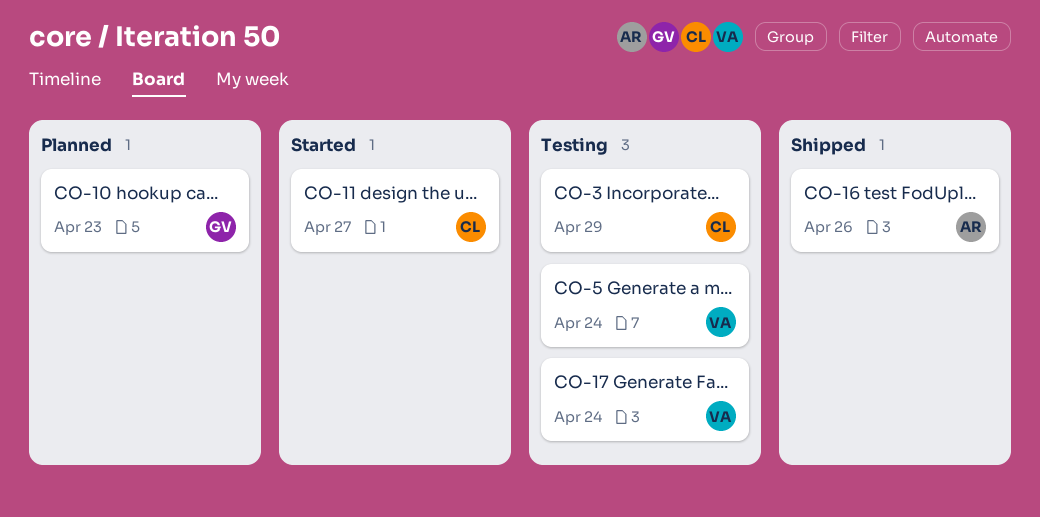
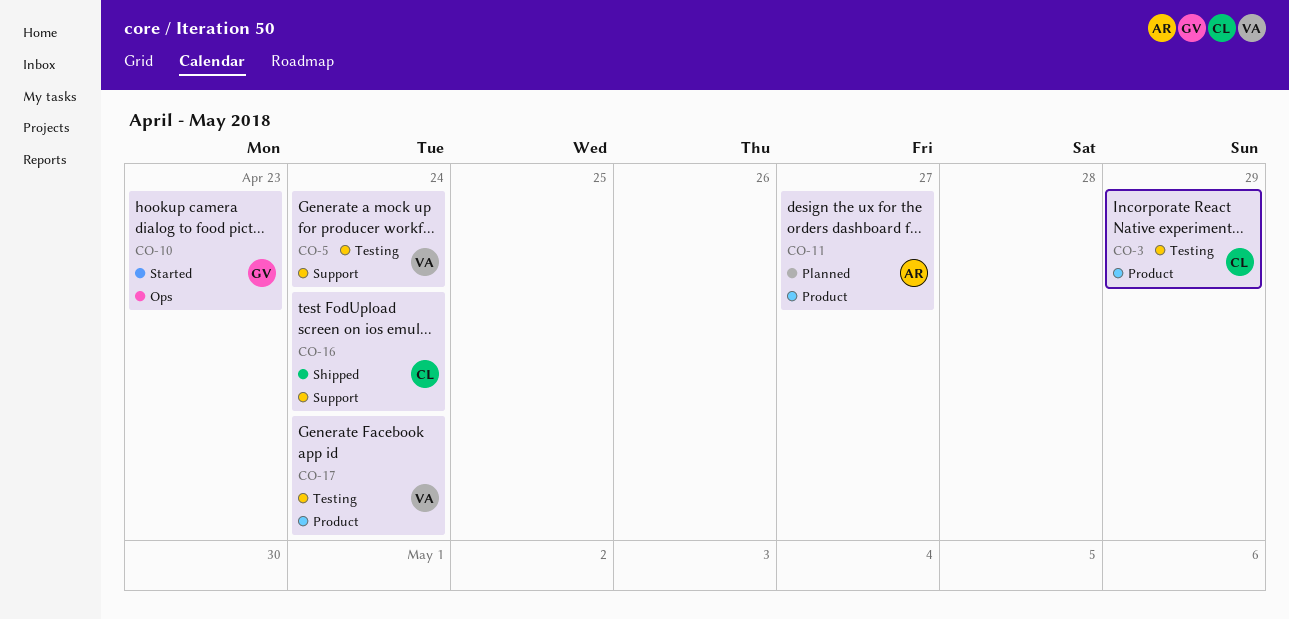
CO-10, status: Planned -> Started
CO-11, status: Started -> Planned
CO-11, owner: CL -> AR
CO-16, owner: AR -> CL
CO-16, due: Apr 26 -> Apr 24

